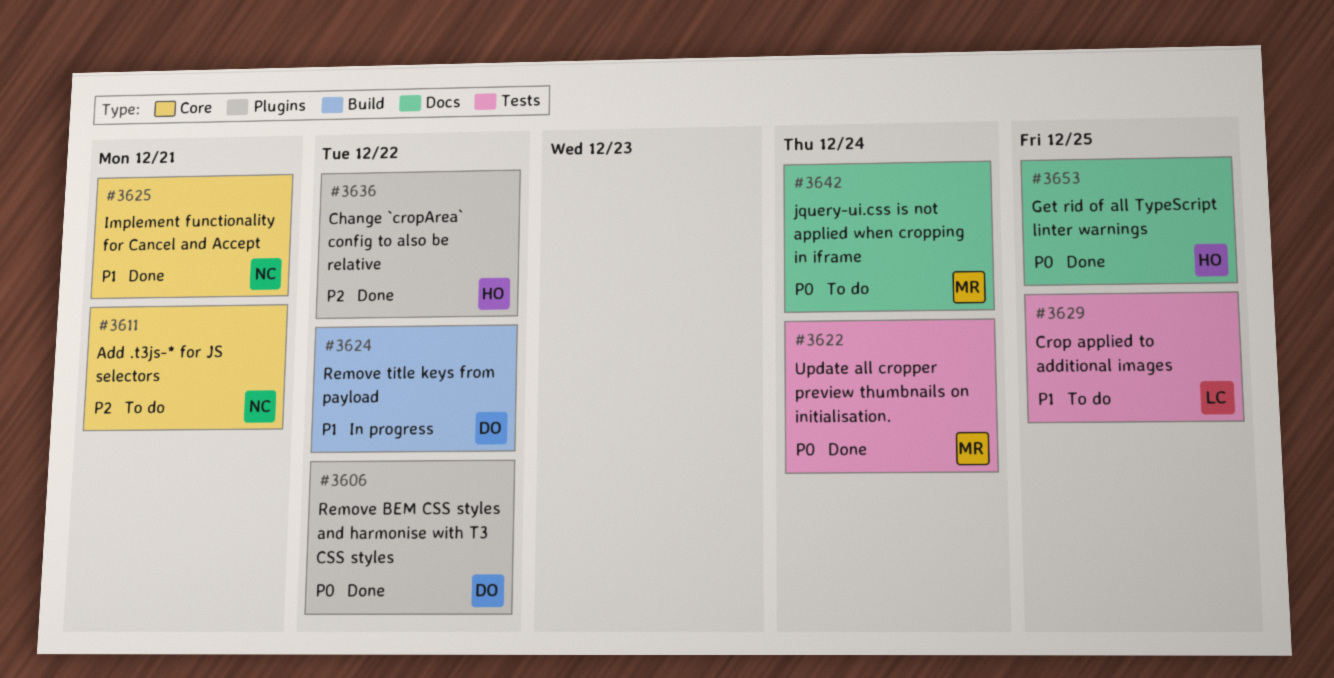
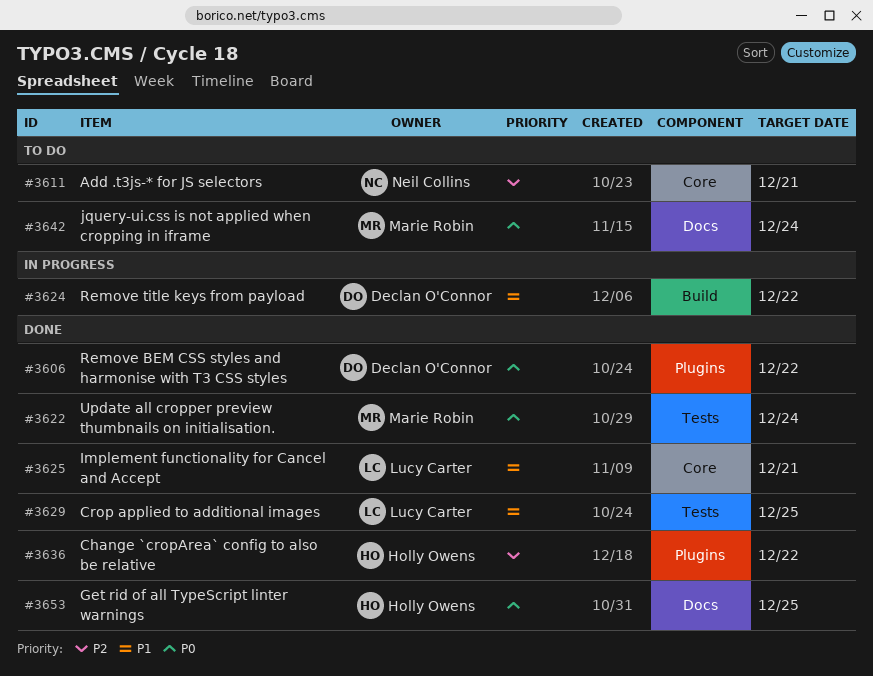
#3625, owner: Neil Collins -> Lucy Carter
#3629, status: To do -> Done

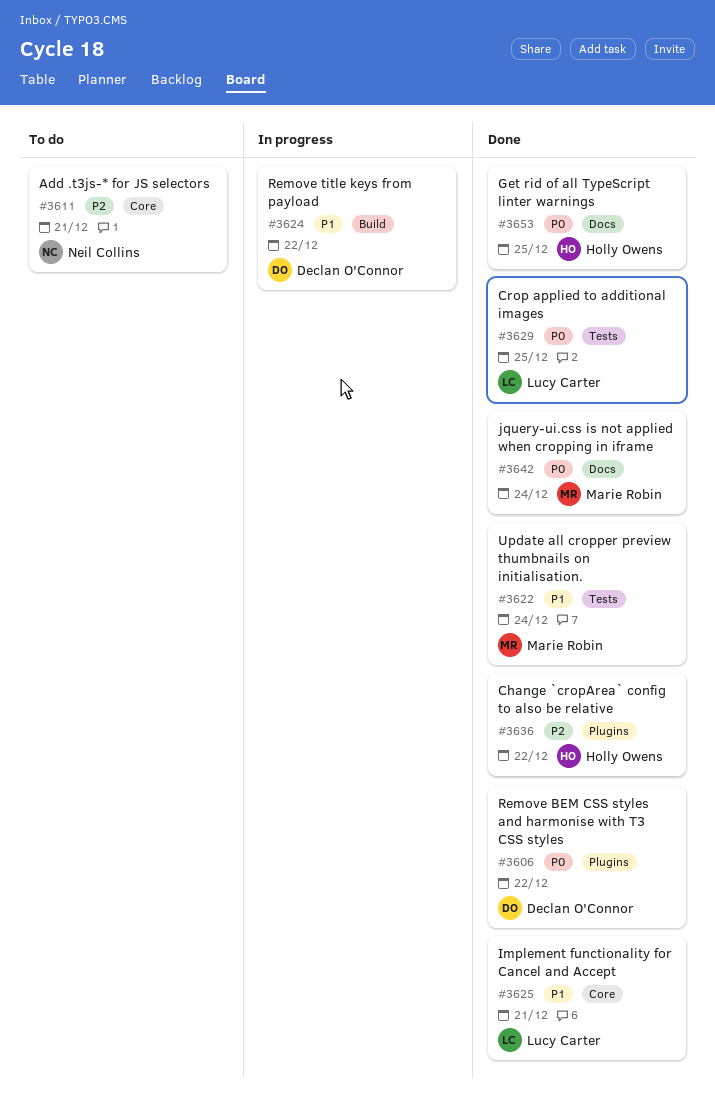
#3622, priority: P0 -> P1
#3629, priority: P1 -> P0
#3642, status: To do -> Done

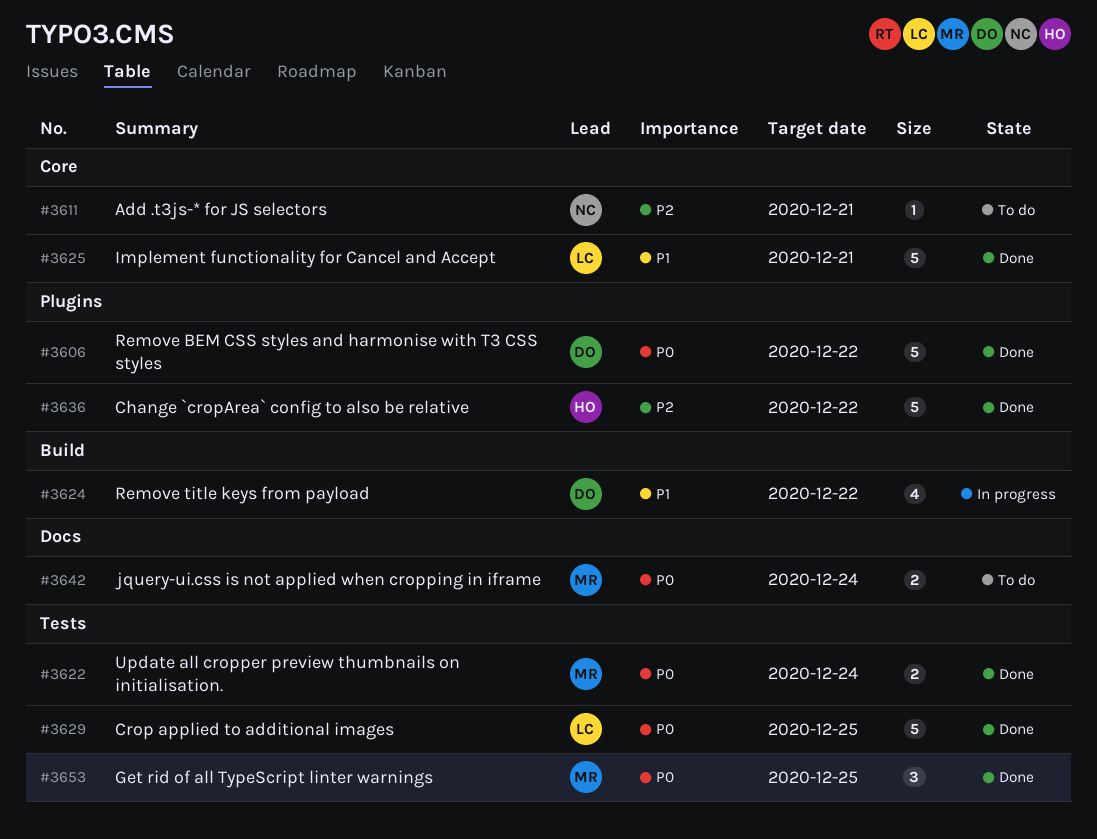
#3622, priority: P1 -> P0
#3642, status: Done -> To do
#3653, owner: Holly Owens -> Marie Robin
#3653, label: Docs -> Tests

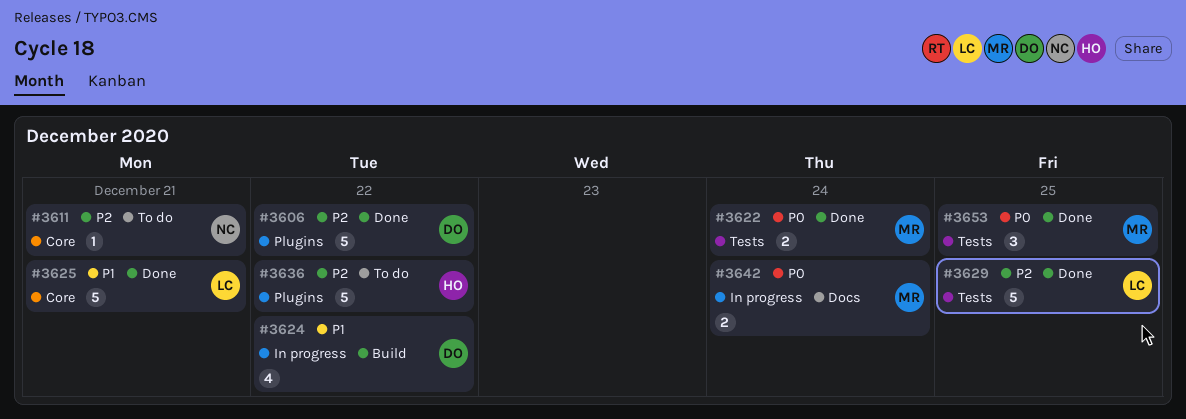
#3606, priority: P0 -> P2
#3629, priority: P0 -> P2
#3636, status: Done -> To do
#3642, status: To do -> In progress

